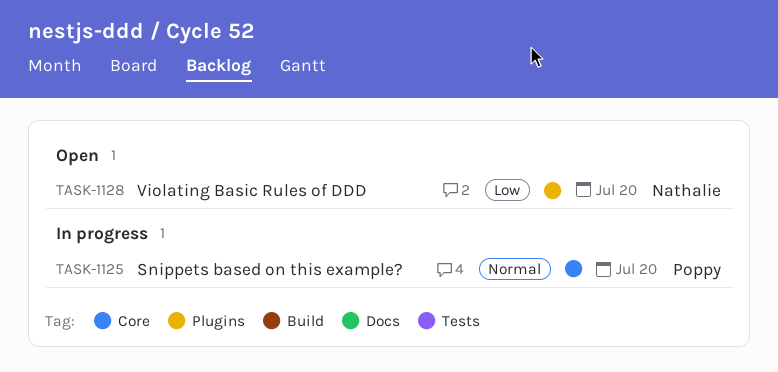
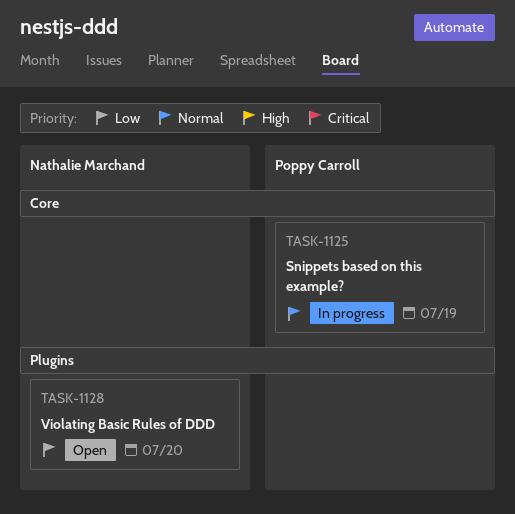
TASK-1125, due: Jul 20 -> Jul 19

